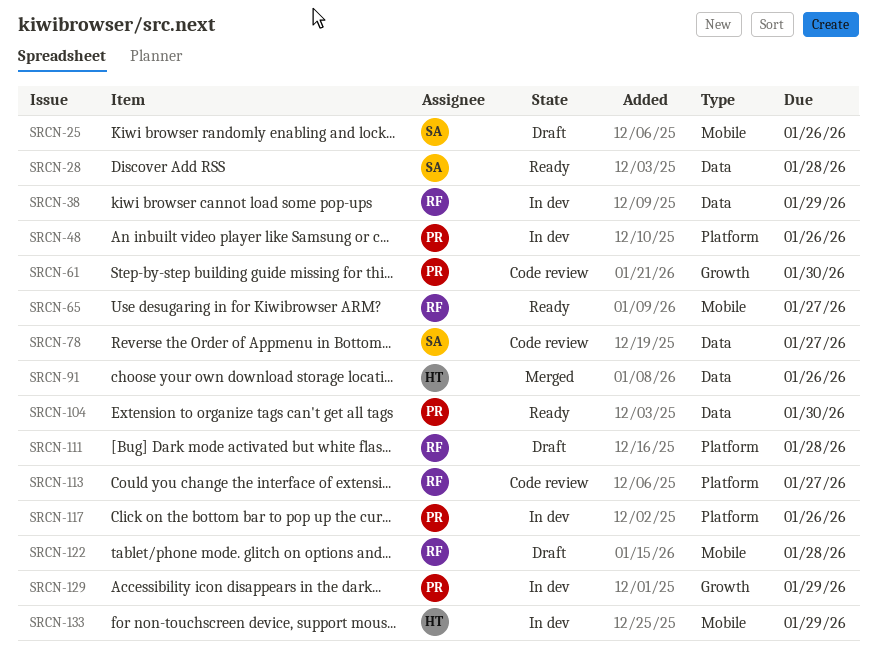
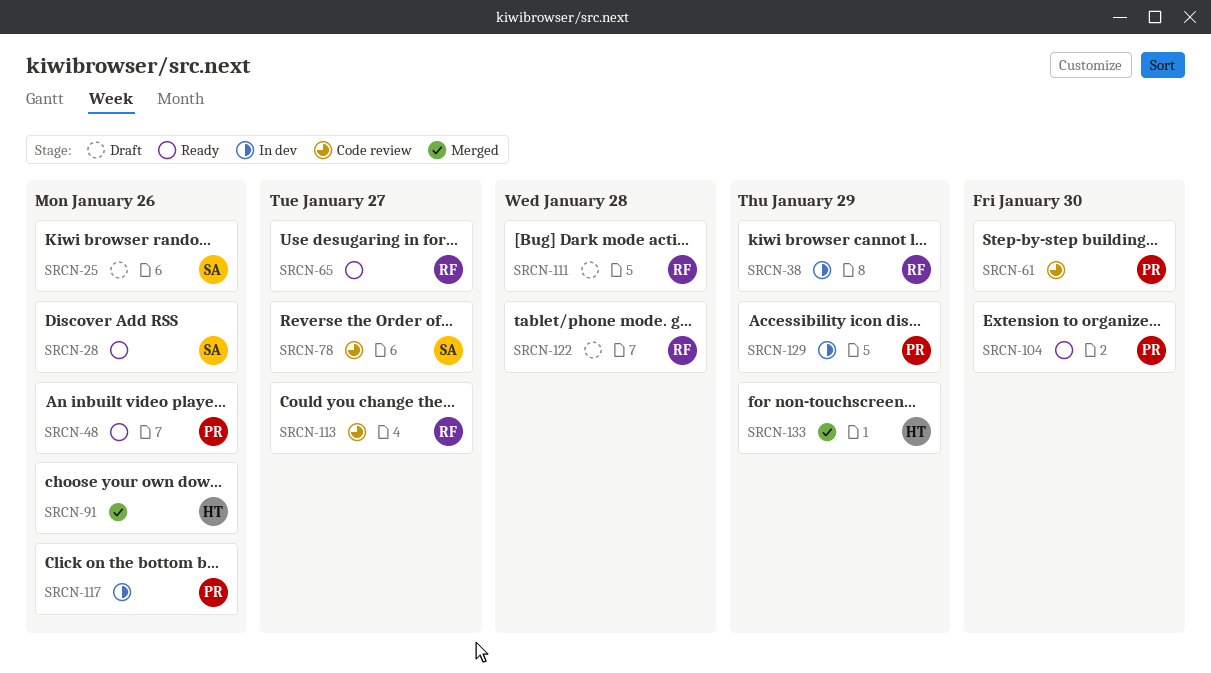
SRCN-28, due: Jan 28 -> Jan 26
SRCN-48, status: In dev -> Ready
SRCN-133, status: In dev -> Merged

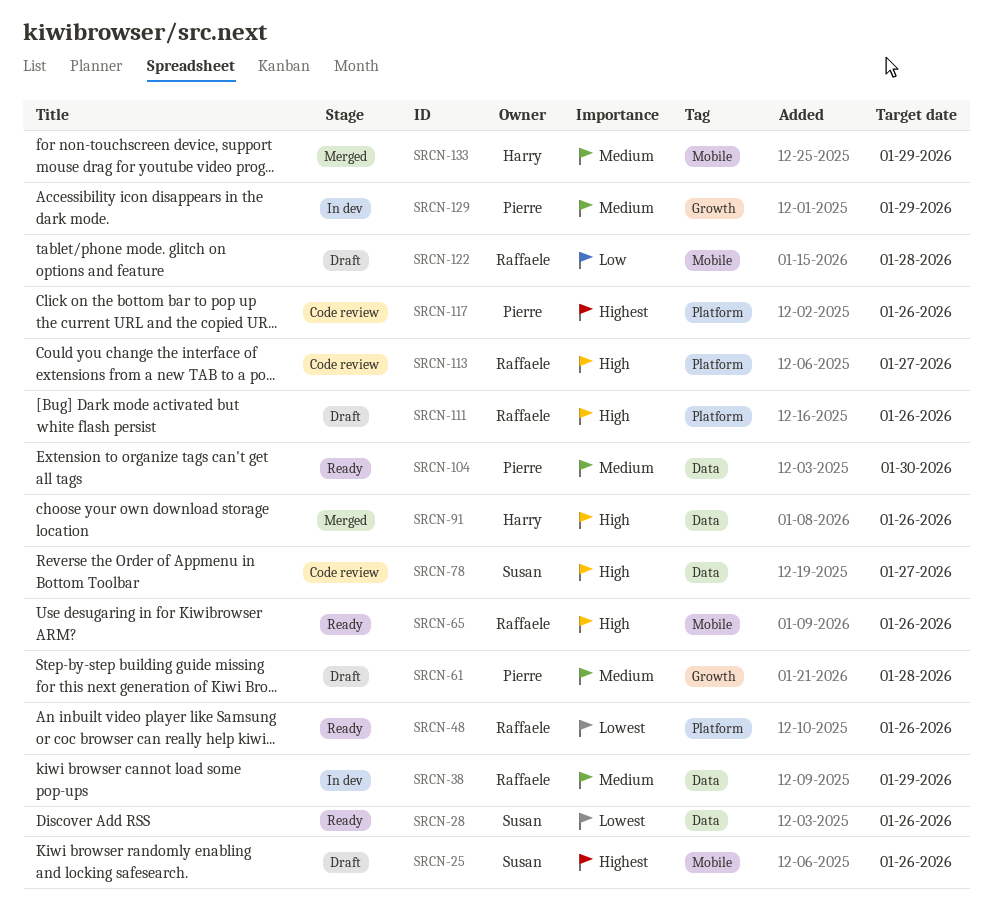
SRCN-48, owner: Pierre -> Raffaele
SRCN-61, status: Code review -> Draft
SRCN-61, due: Jan 30 -> Jan 28
SRCN-65, due: Jan 27 -> Jan 26
SRCN-111, due: Jan 28 -> Jan 26
SRCN-117, status: In dev -> Code review

